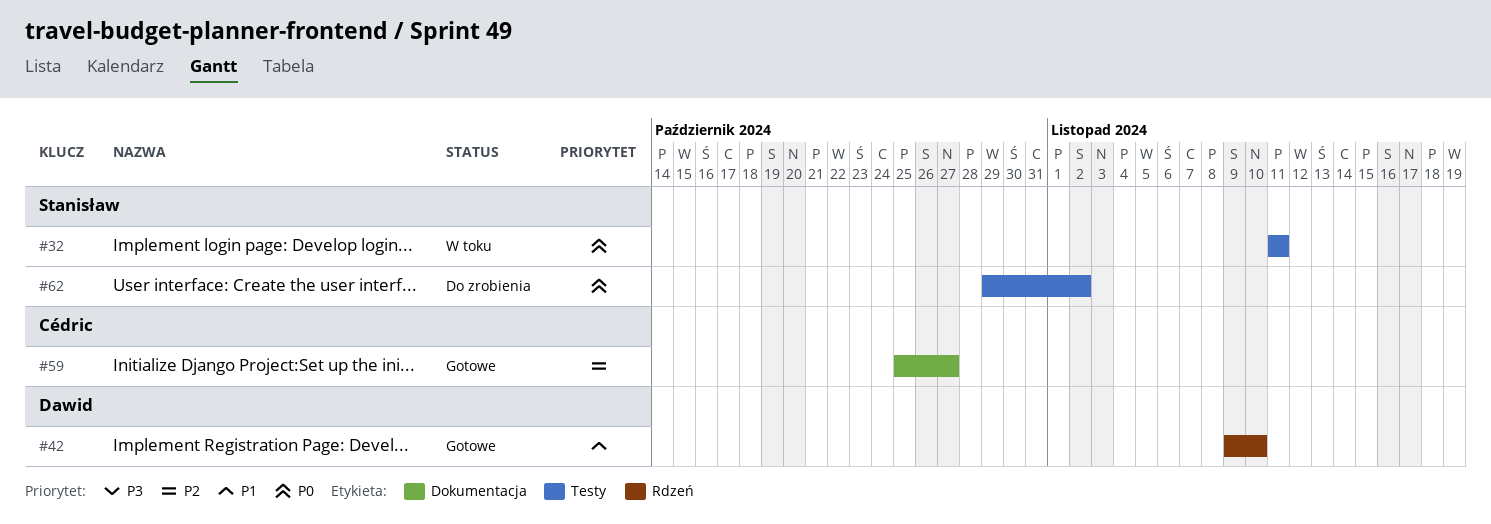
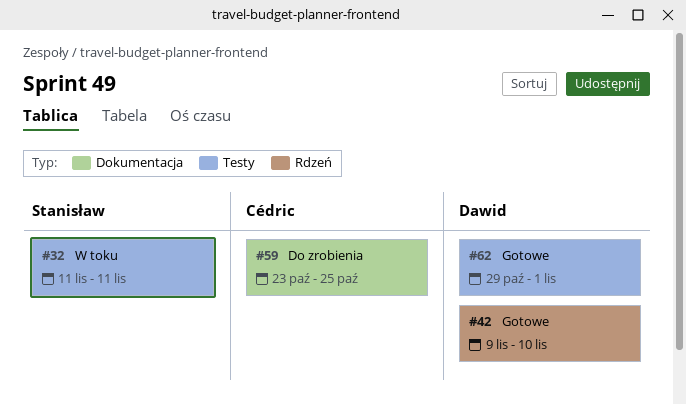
#59, status: Gotowe -> Do zrobienia
#59, start: Oct 25 -> Oct 23
#59, due: Oct 27 -> Oct 25
#62, status: Do zrobienia -> Gotowe
#62, owner: Stanisław -> Dawid
#62, due: Nov 2 -> Nov 1

